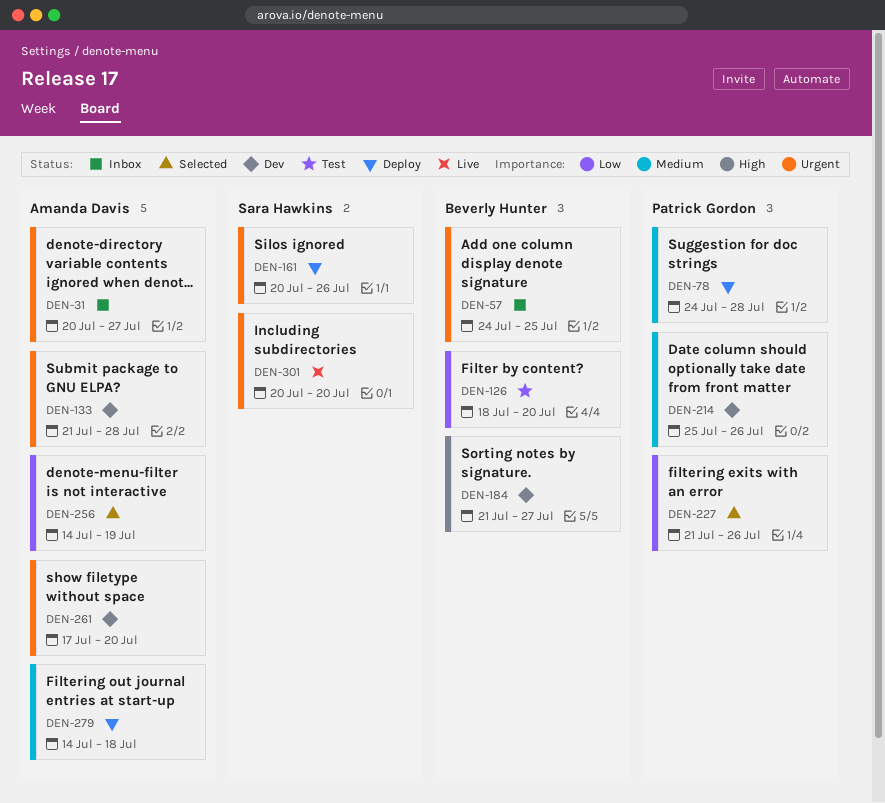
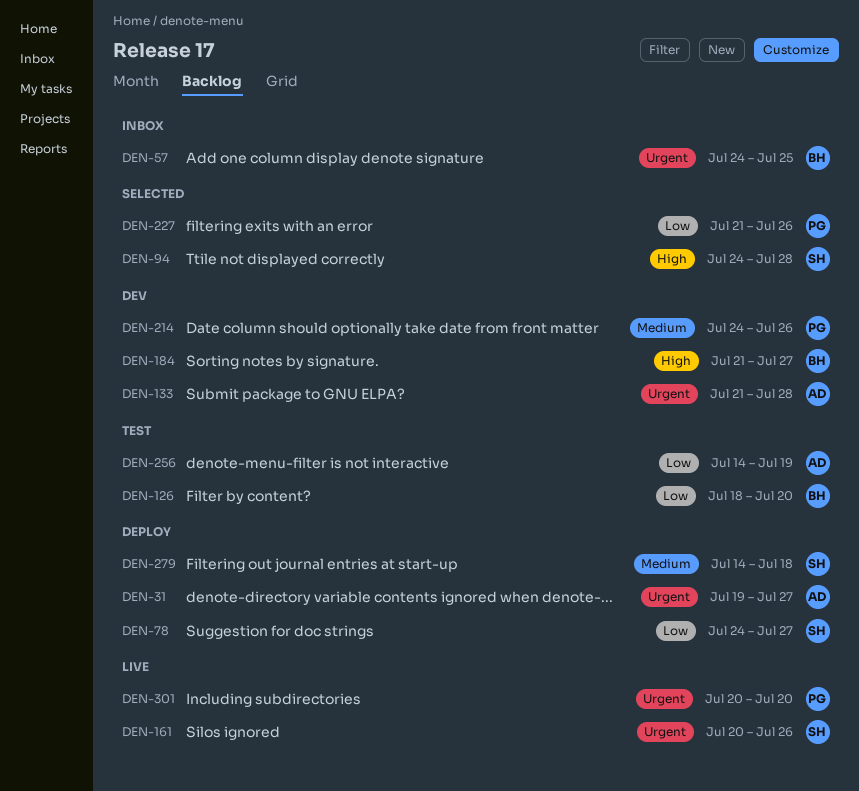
DEN-31, status: Inbox -> Deploy
DEN-31, start: Jul 20 -> Jul 19
DEN-78, owner: Patrick Gordon -> Sara Hawkins
DEN-78, priority: Medium -> Low
DEN-78, due: Jul 28 -> Jul 27
DEN-94: none -> present
DEN-161, status: Deploy -> Live
DEN-214, start: Jul 25 -> Jul 24
DEN-256, status: Selected -> Test
DEN-261: present -> none
DEN-279, owner: Amanda Davis -> Sara Hawkins
DEN-301, owner: Sara Hawkins -> Patrick Gordon

